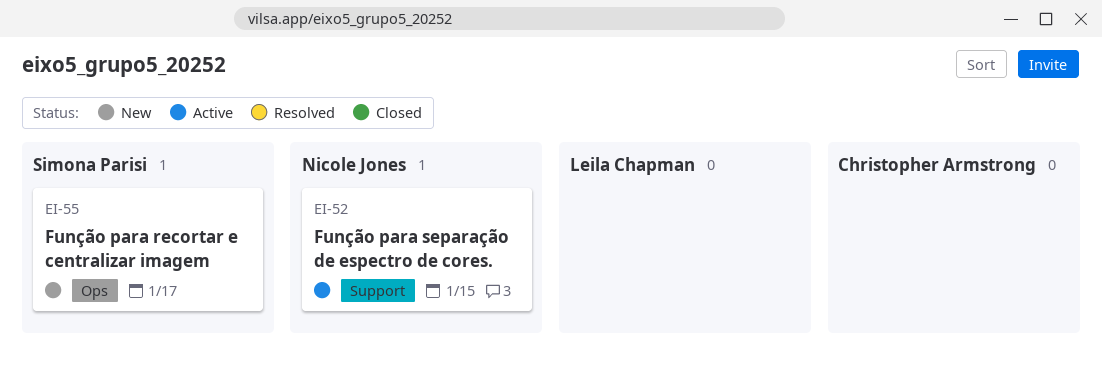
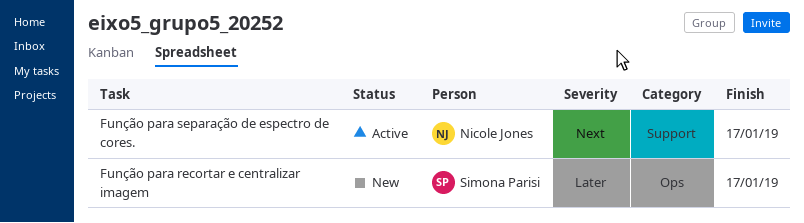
Função para separação de espectro de cores., due: Jan 15 -> Jan 17

